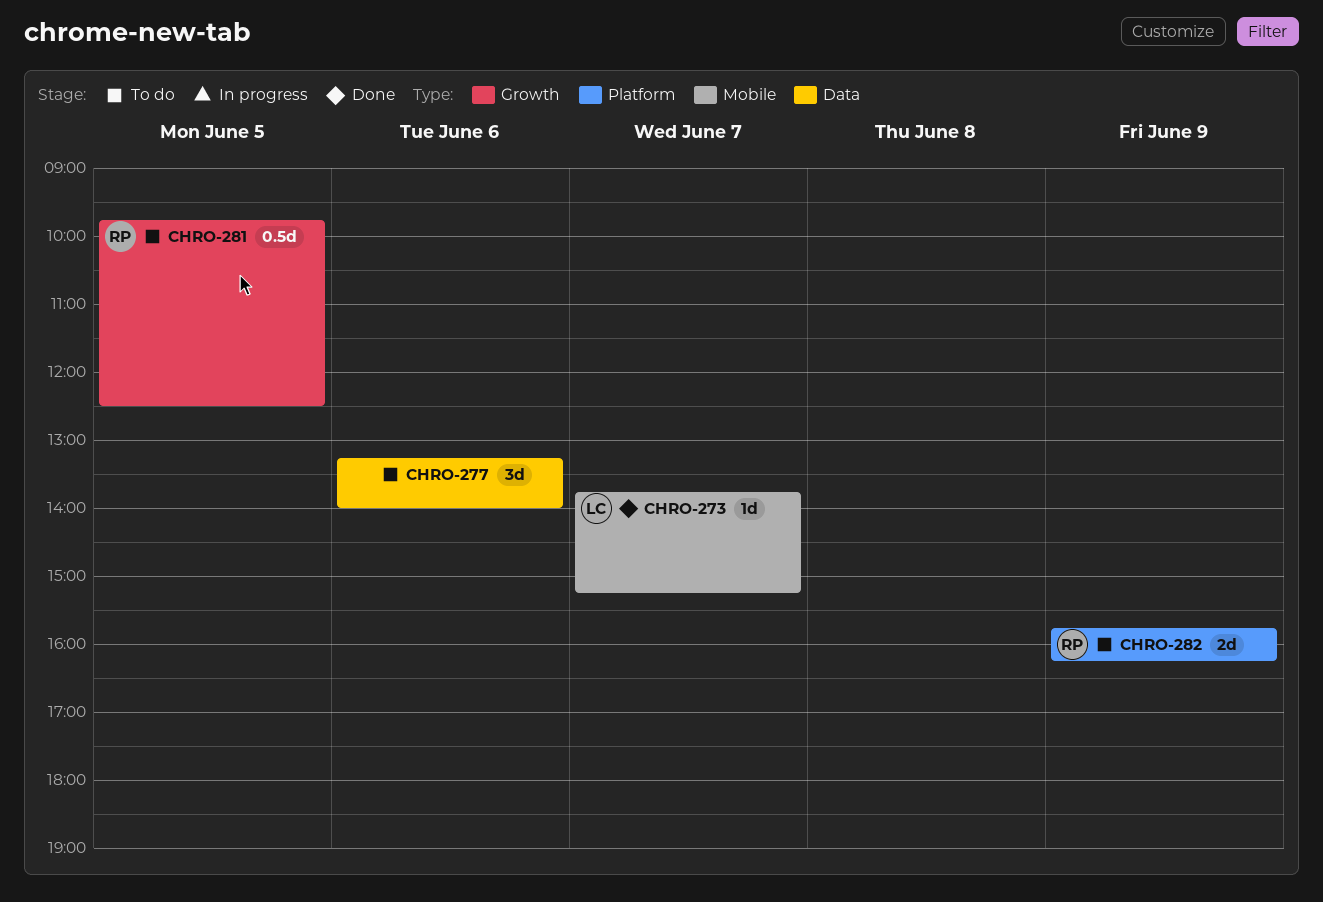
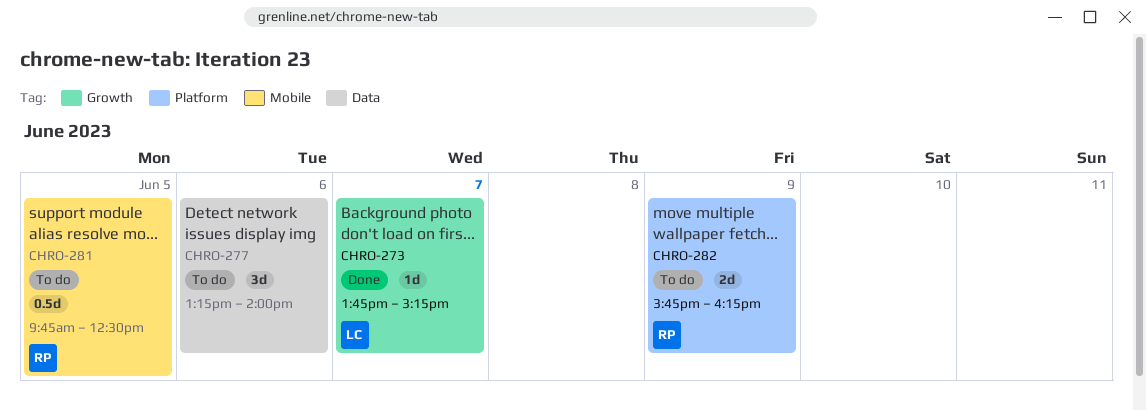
CHRO-273, label: Mobile -> Growth
CHRO-281, label: Growth -> Mobile

